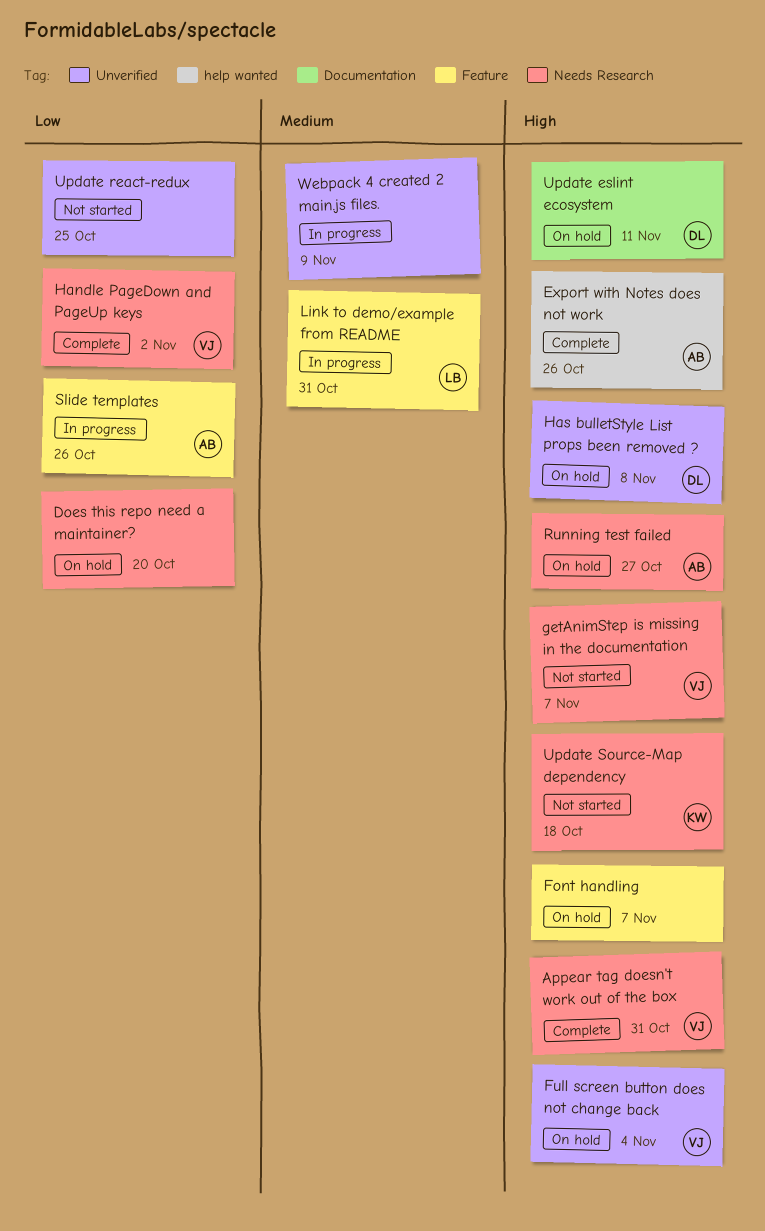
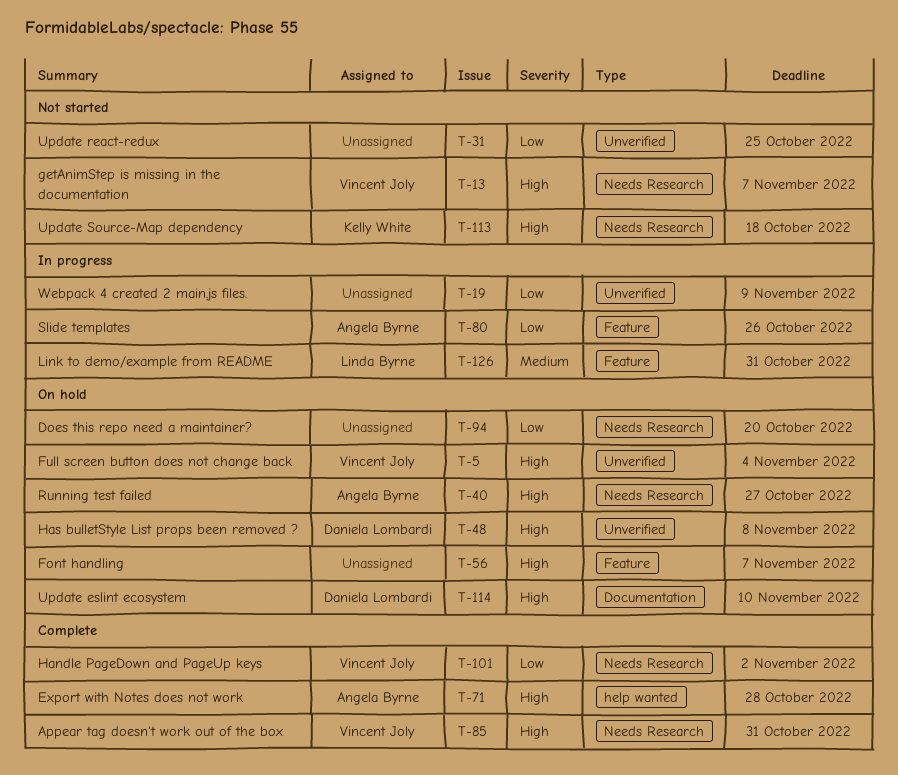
Export with Notes does not work, due: Oct 26 -> Oct 28
Update eslint ecosystem, due: Nov 11 -> Nov 10
Webpack 4 created 2 main.js files., priority: Medium -> Low

